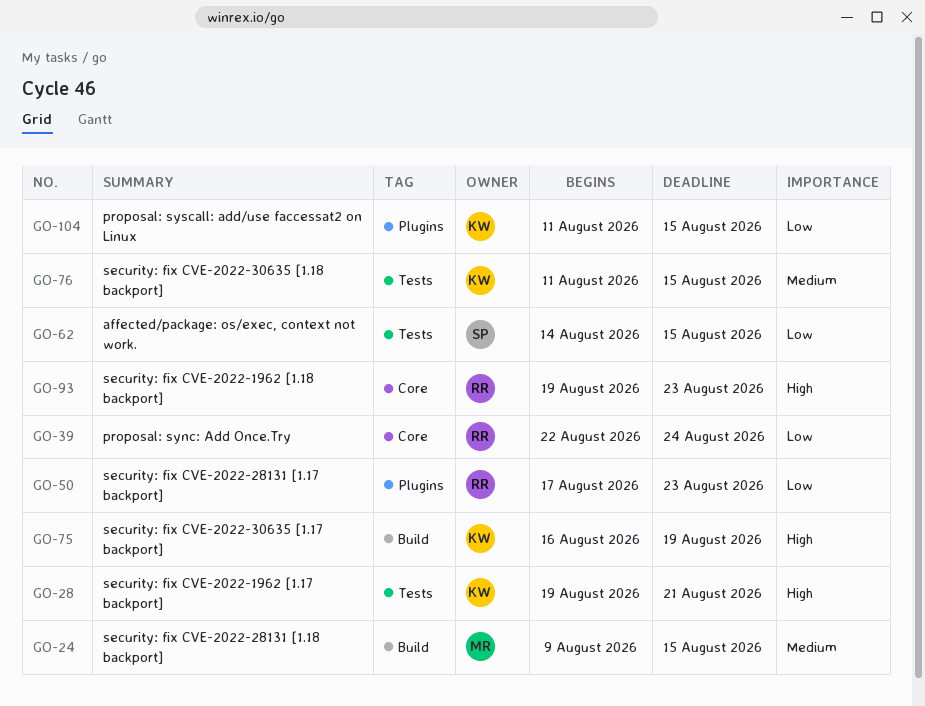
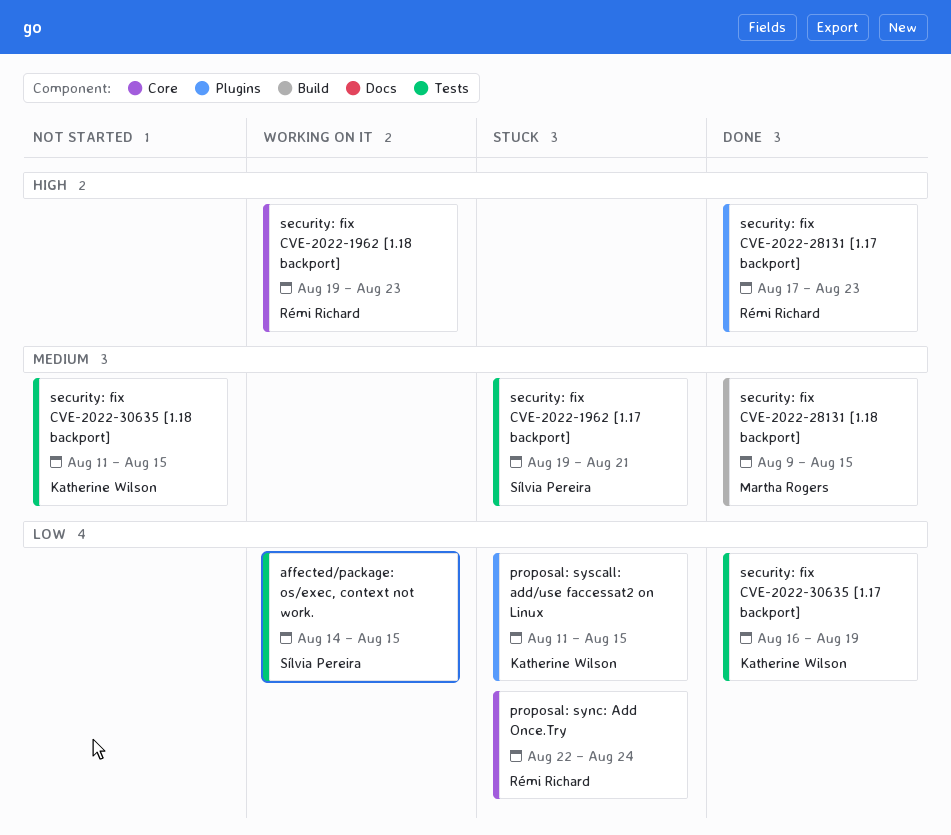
security: fix CVE-2022-1962 [1.17 backport], owner: Katherine Wilson -> Sílvia Pereira
security: fix CVE-2022-1962 [1.17 backport], priority: High -> Medium
security: fix CVE-2022-28131 [1.17 backport], priority: Low -> High
security: fix CVE-2022-30635 [1.17 backport], priority: High -> Low
security: fix CVE-2022-30635 [1.17 backport], label: Build -> Tests

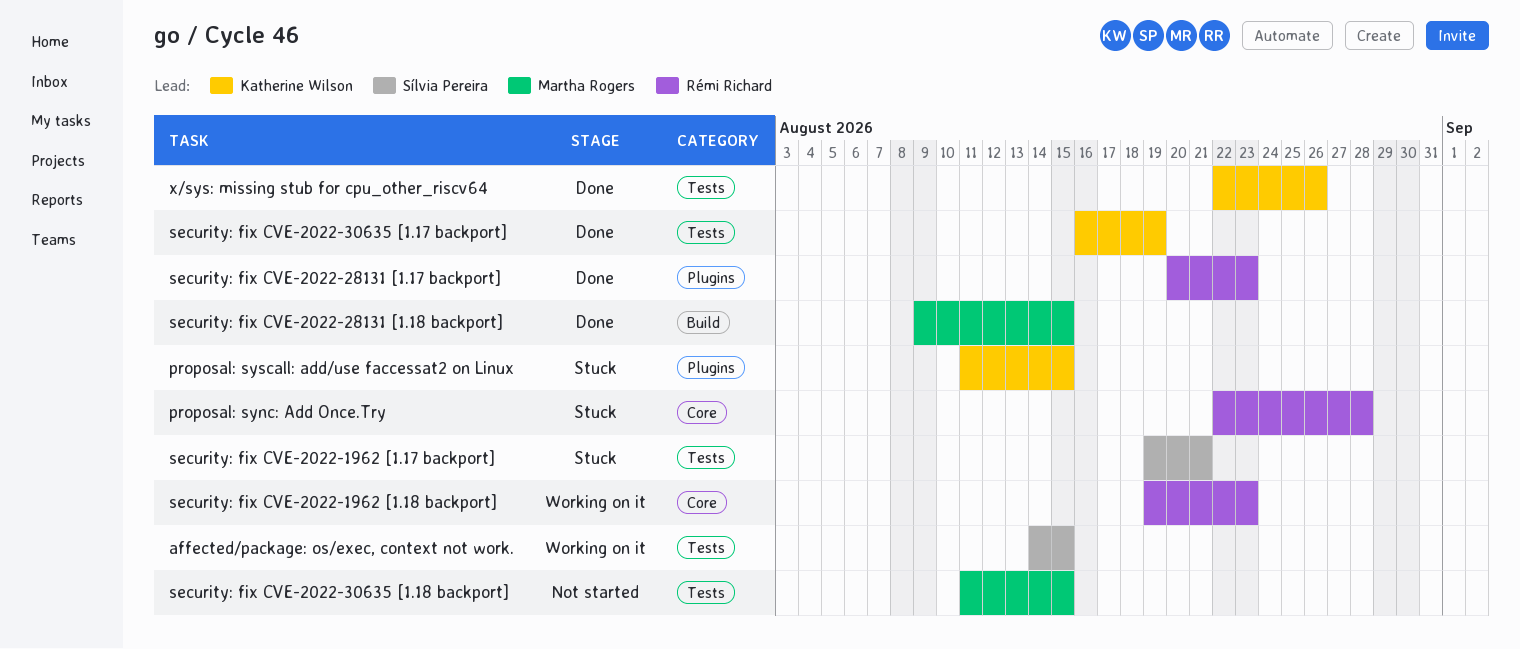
proposal: sync: Add Once.Try, due: Aug 24 -> Aug 28
security: fix CVE-2022-28131 [1.17 backport], start: Aug 17 -> Aug 20
security: fix CVE-2022-30635 [1.18 backport], owner: Katherine Wilson -> Martha Rogers
x/sys: missing stub for cpu_other_riscv64: none -> present

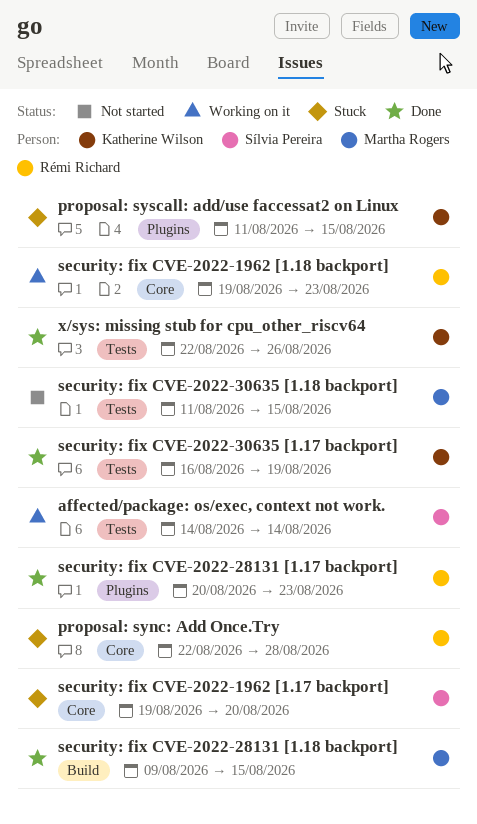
affected/package: os/exec, context not work., due: Aug 15 -> Aug 14
security: fix CVE-2022-1962 [1.17 backport], label: Tests -> Core
security: fix CVE-2022-1962 [1.17 backport], due: Aug 21 -> Aug 20

